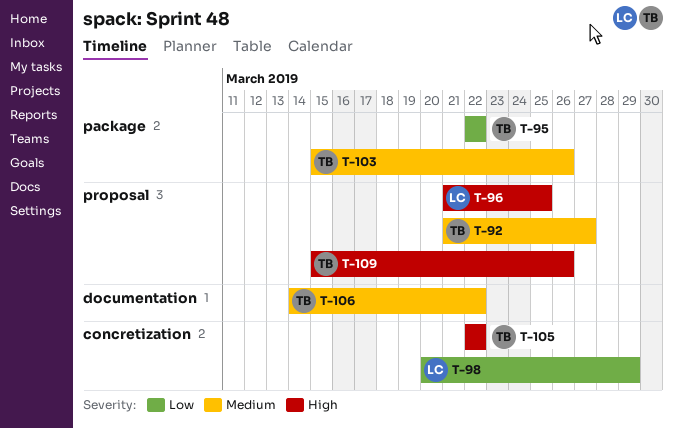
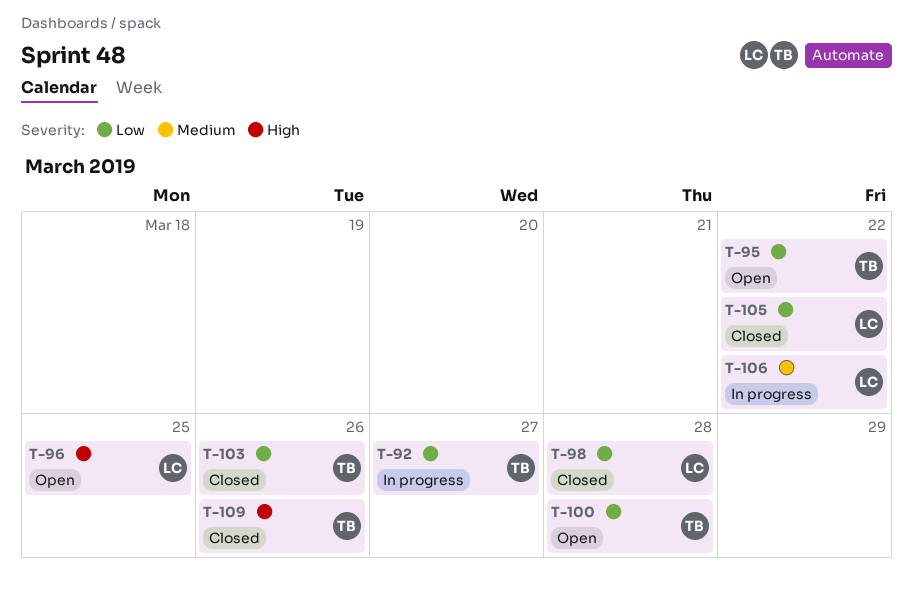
T-92, priority: Medium -> Low
T-98, due: Mar 29 -> Mar 28
T-100: none -> present
T-103, priority: Medium -> Low
T-105, owner: TB -> LC
T-105, priority: High -> Low
T-106, owner: TB -> LC

